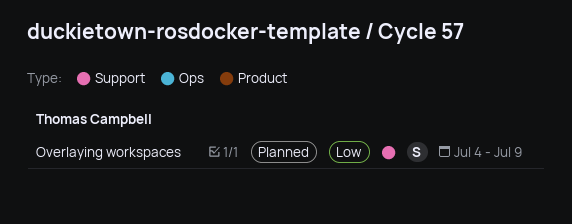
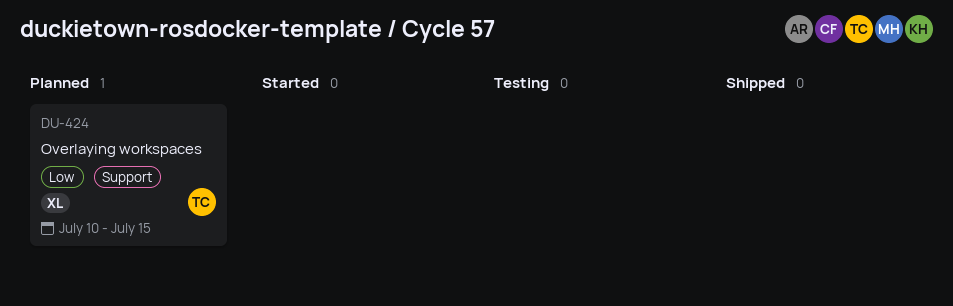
Overlaying workspaces, estimate: S -> XL
Overlaying workspaces, start: Jul 4 -> Jul 10
Overlaying workspaces, due: Jul 9 -> Jul 15

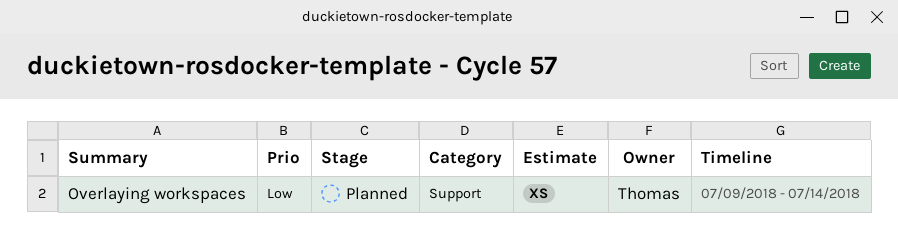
Overlaying workspaces, estimate: XL -> XS
Overlaying workspaces, start: Jul 10 -> Jul 9
Overlaying workspaces, due: Jul 15 -> Jul 14

